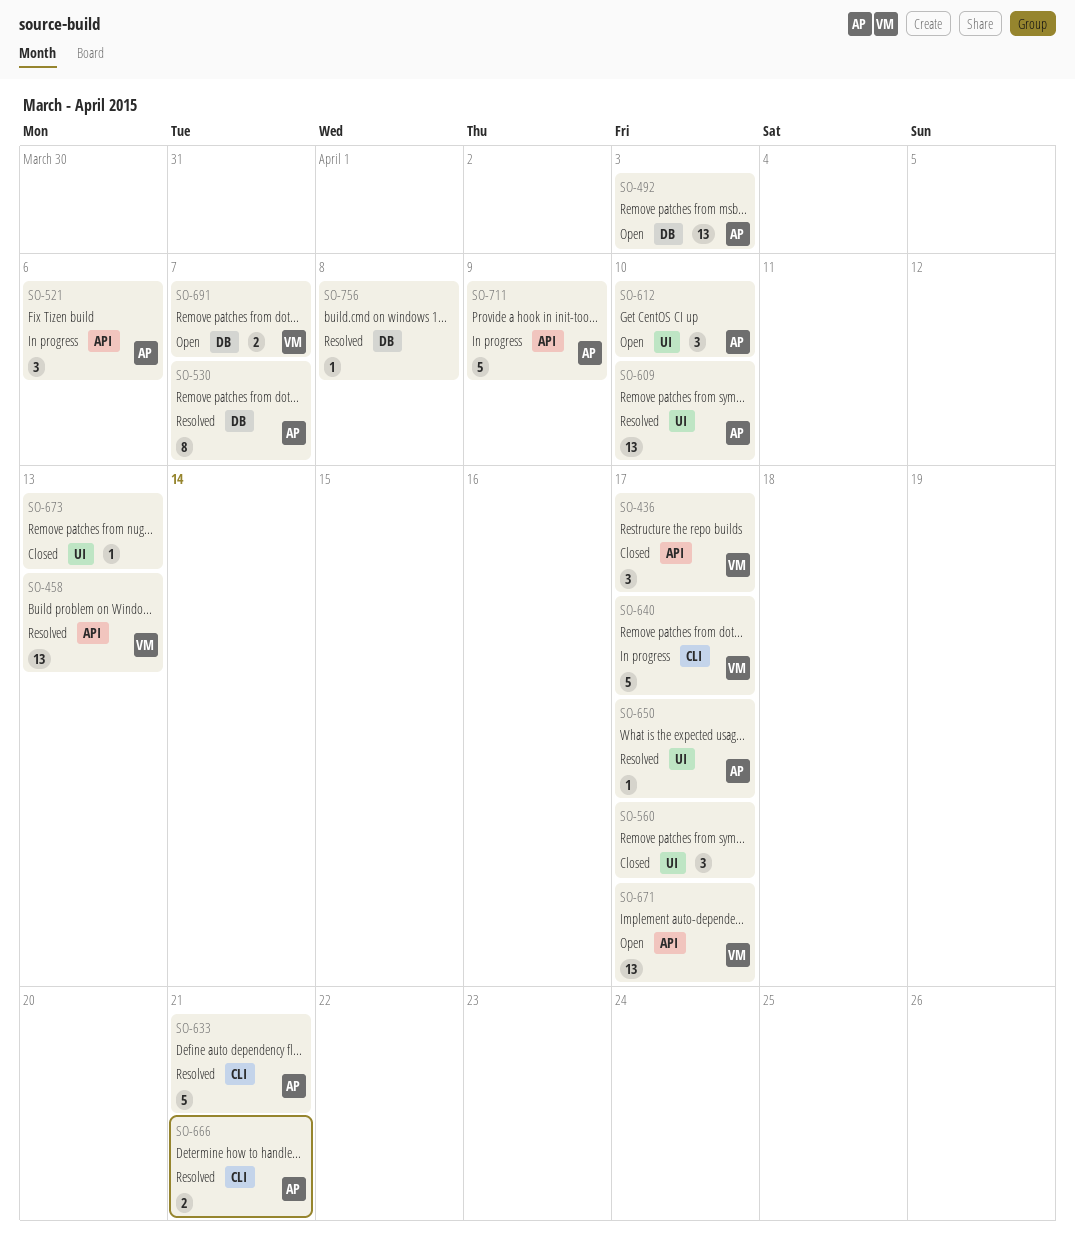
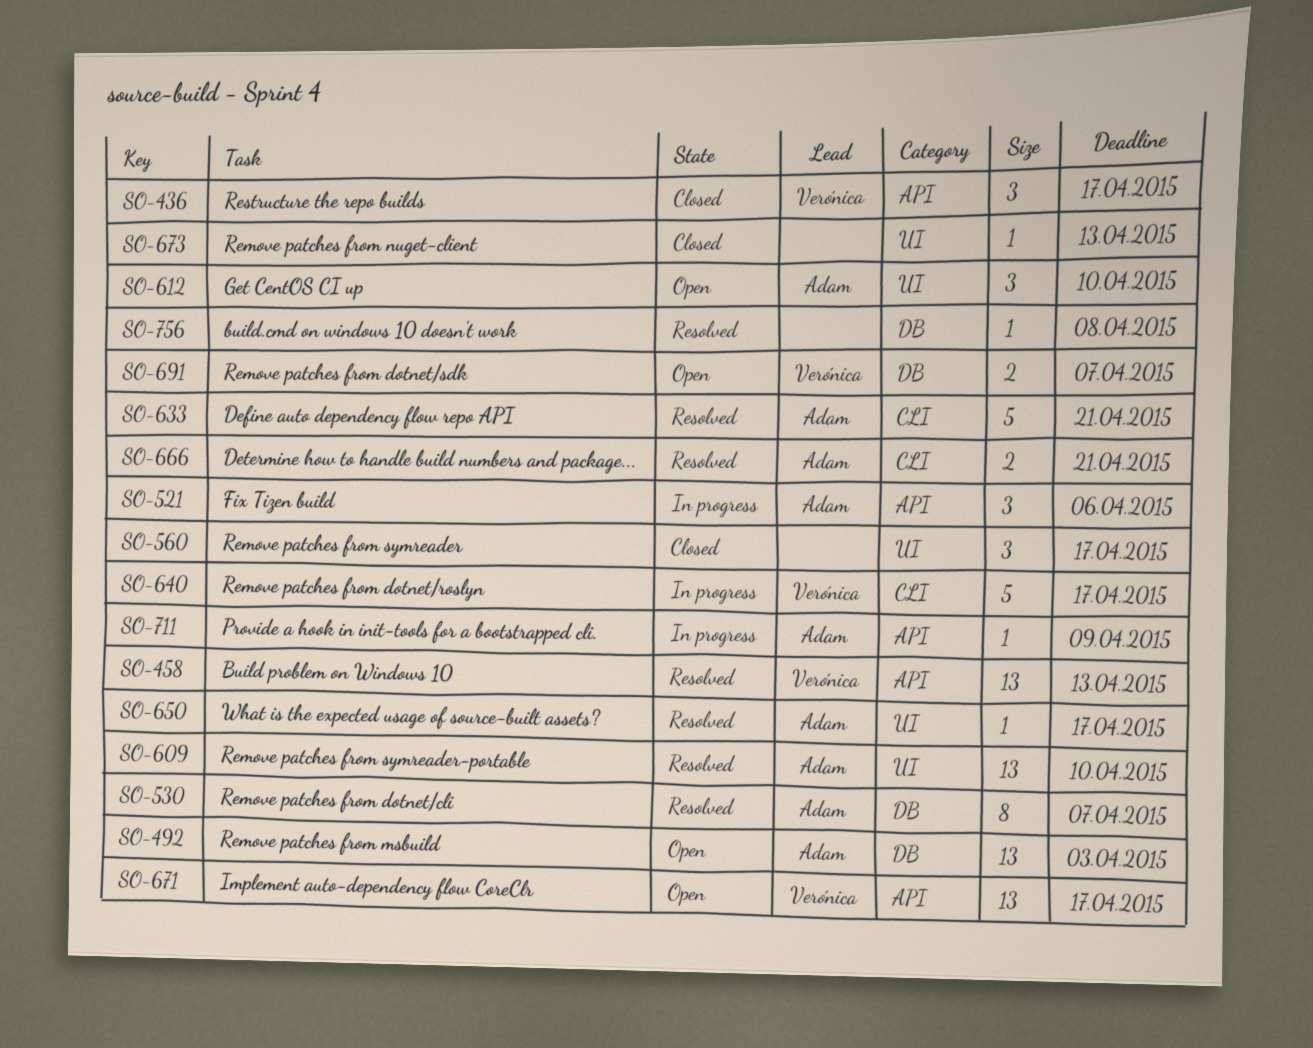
SO-711, estimate: 5 -> 1

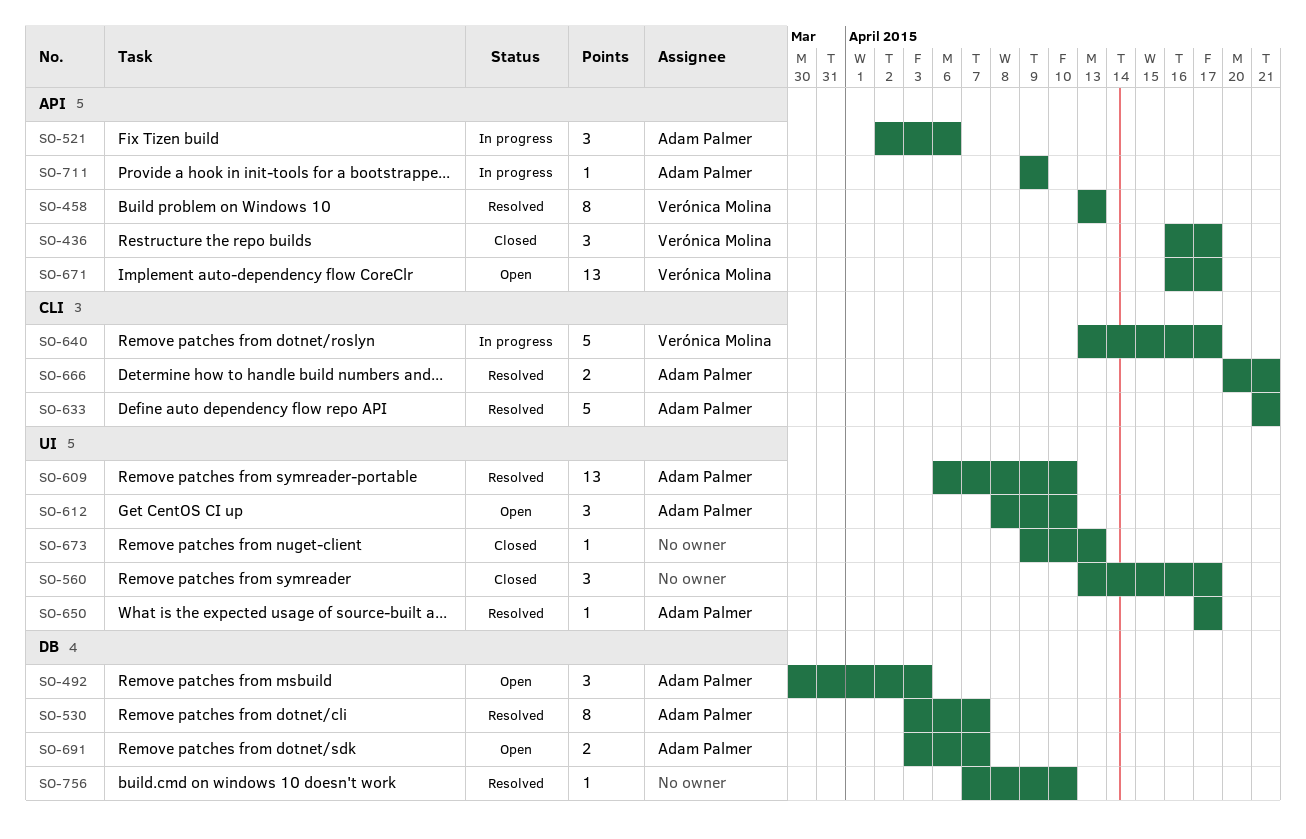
SO-458, estimate: 13 -> 8
SO-492, estimate: 13 -> 3
SO-691, owner: Verónica Molina -> Adam Palmer
SO-756, due: Apr 8 -> Apr 10

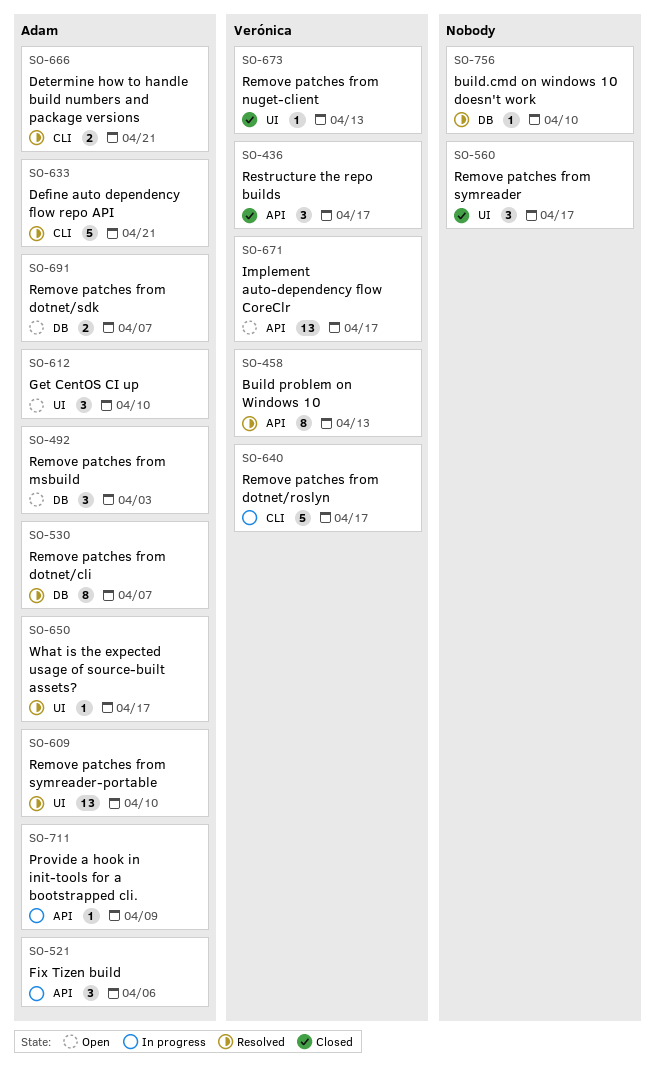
SO-673, owner: none -> Verónica Molina

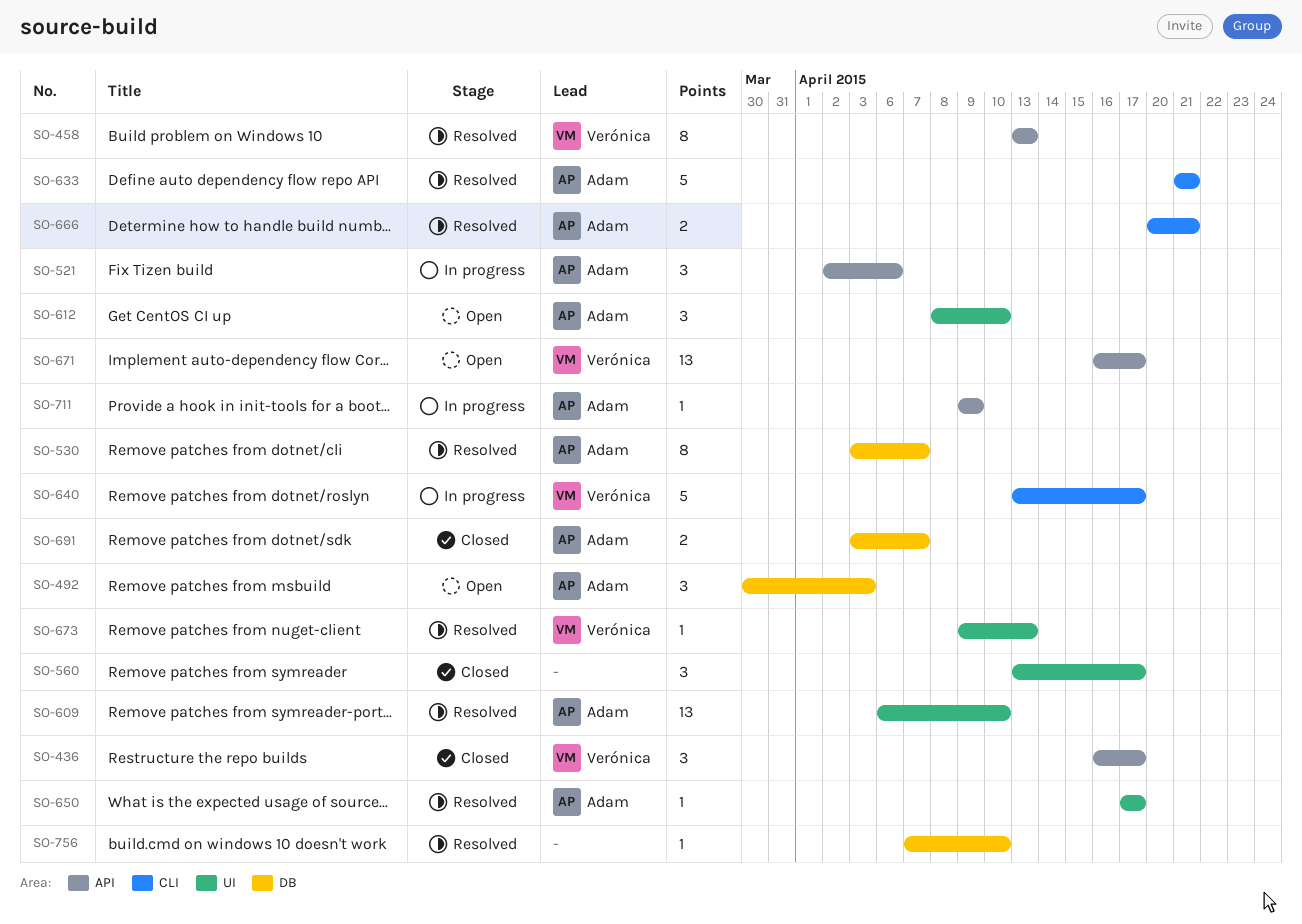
SO-673, status: Closed -> Resolved
SO-691, status: Open -> Closed

